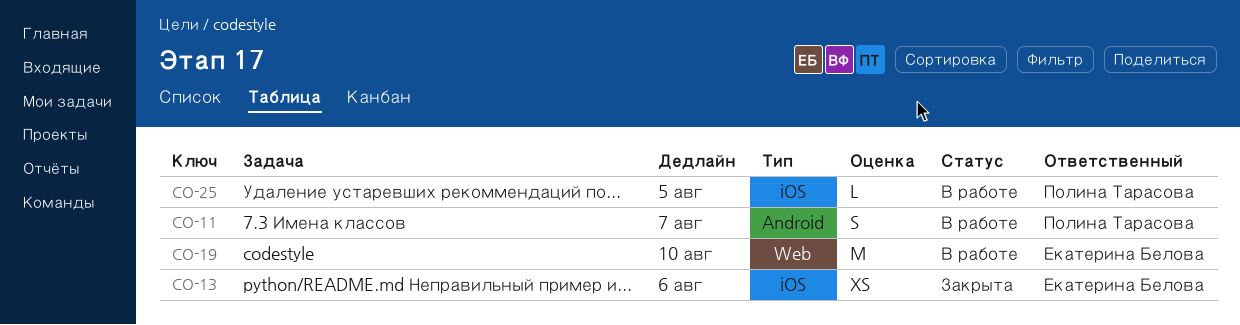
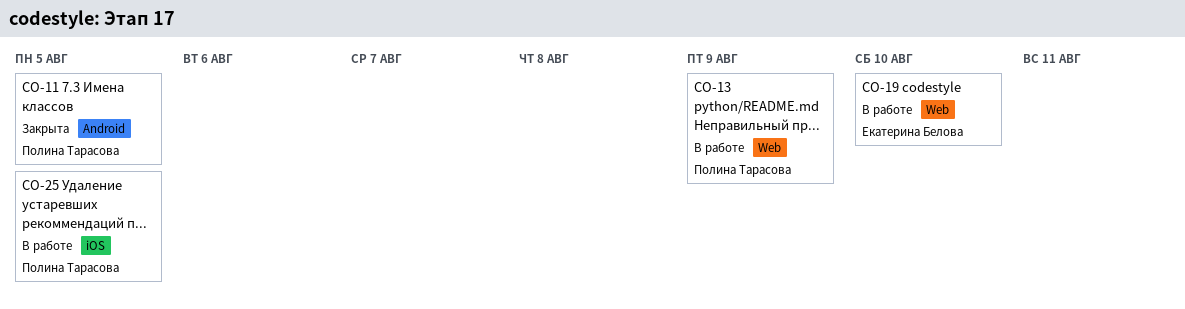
CO-11, status: В работе -> Закрыта
CO-11, due: Aug 7 -> Aug 5
CO-13, status: Закрыта -> В работе
CO-13, owner: Екатерина Белова -> Полина Тарасова
CO-13, label: iOS -> Web
CO-13, due: Aug 6 -> Aug 9

